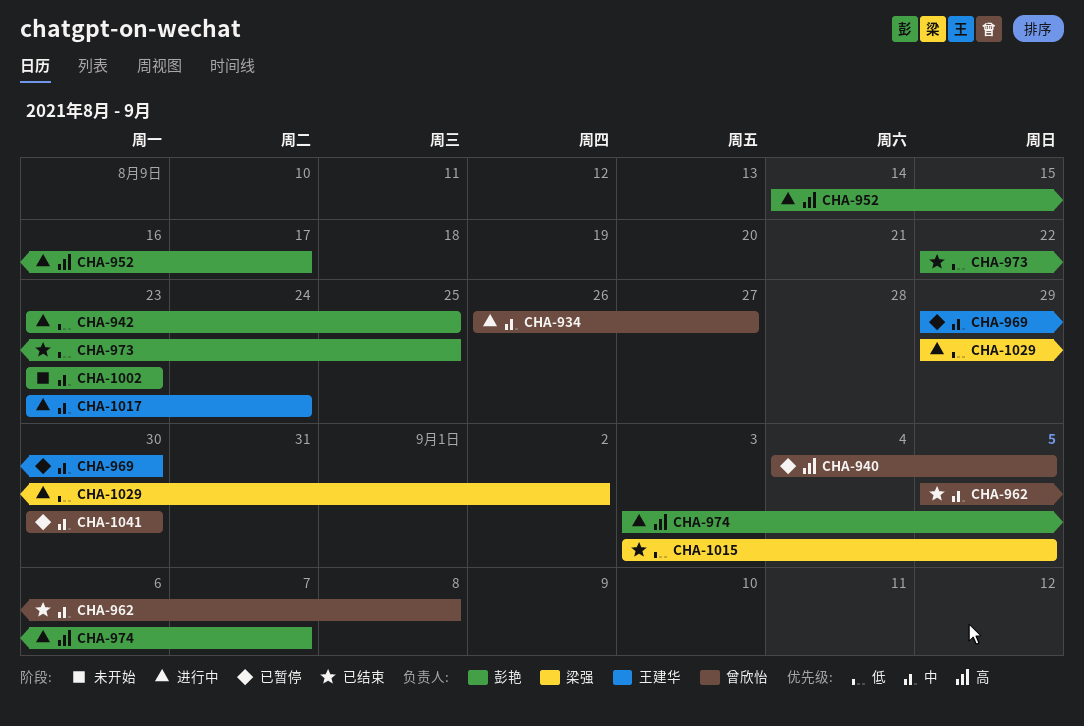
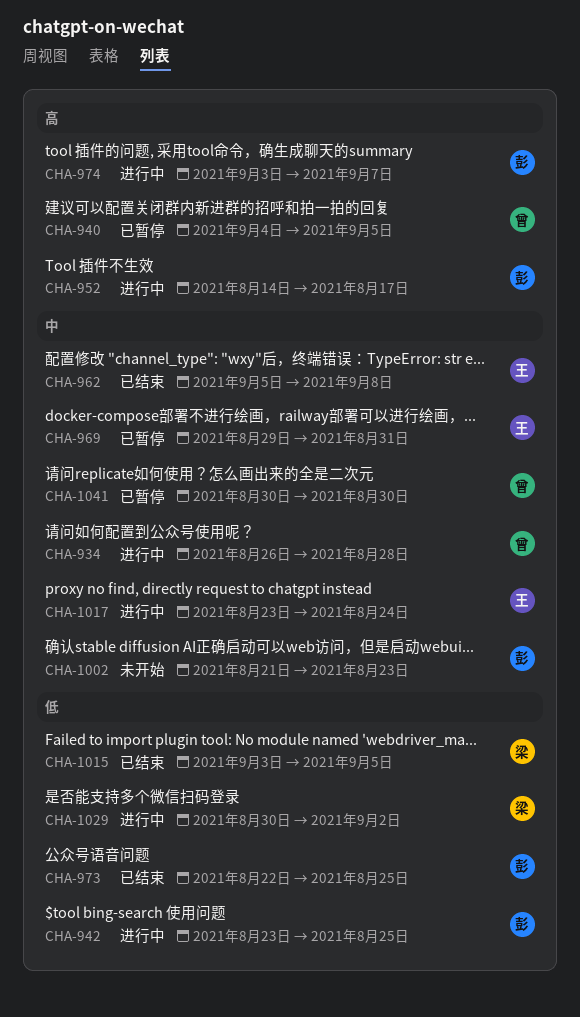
CHA-934, due: Aug 27 -> Aug 28
CHA-962, owner: 曾欣怡 -> 王建华
CHA-969, due: Aug 30 -> Aug 31
CHA-1002, start: Aug 23 -> Aug 21
CHA-1029, start: Aug 29 -> Aug 30

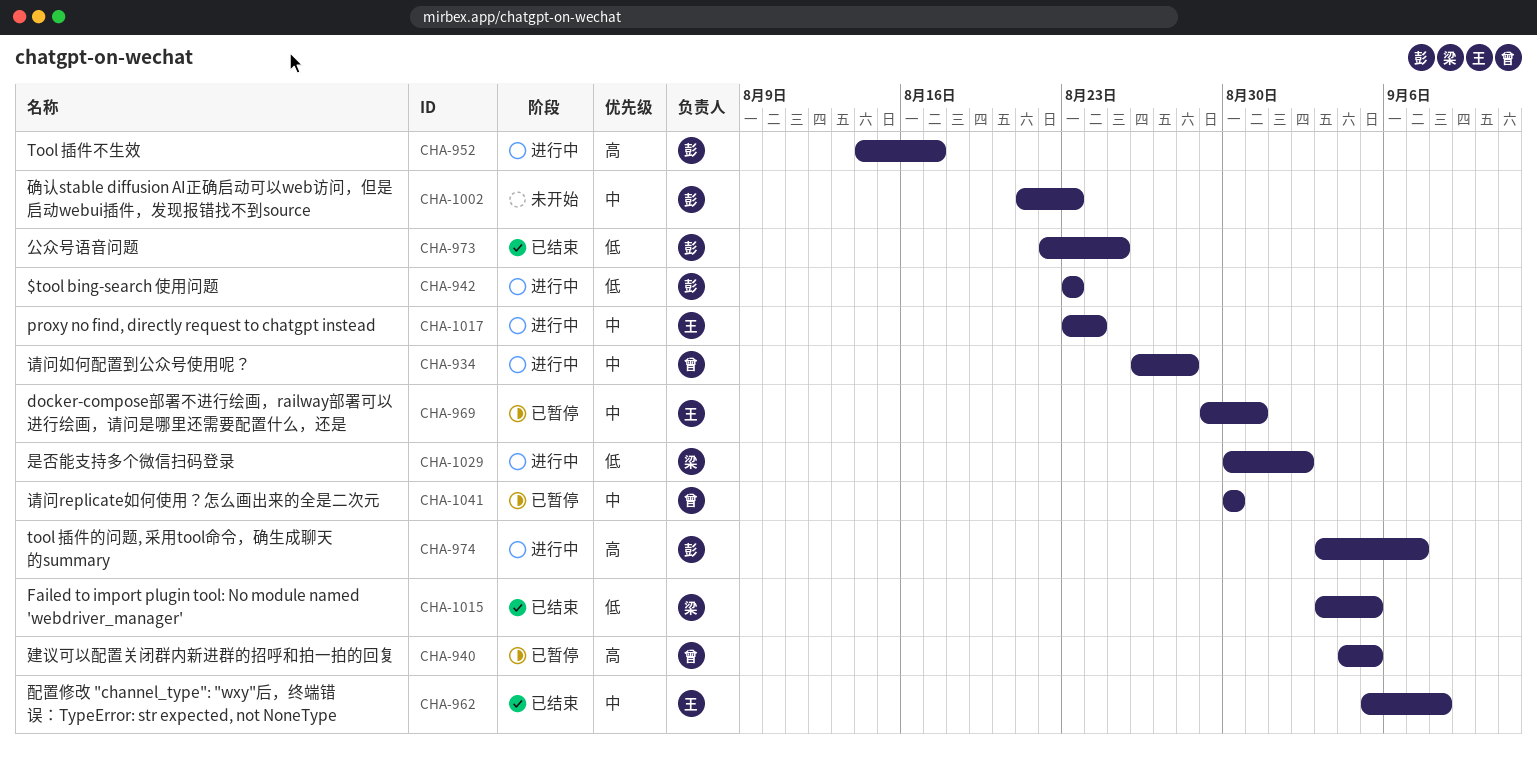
CHA-942, due: Aug 25 -> Aug 23

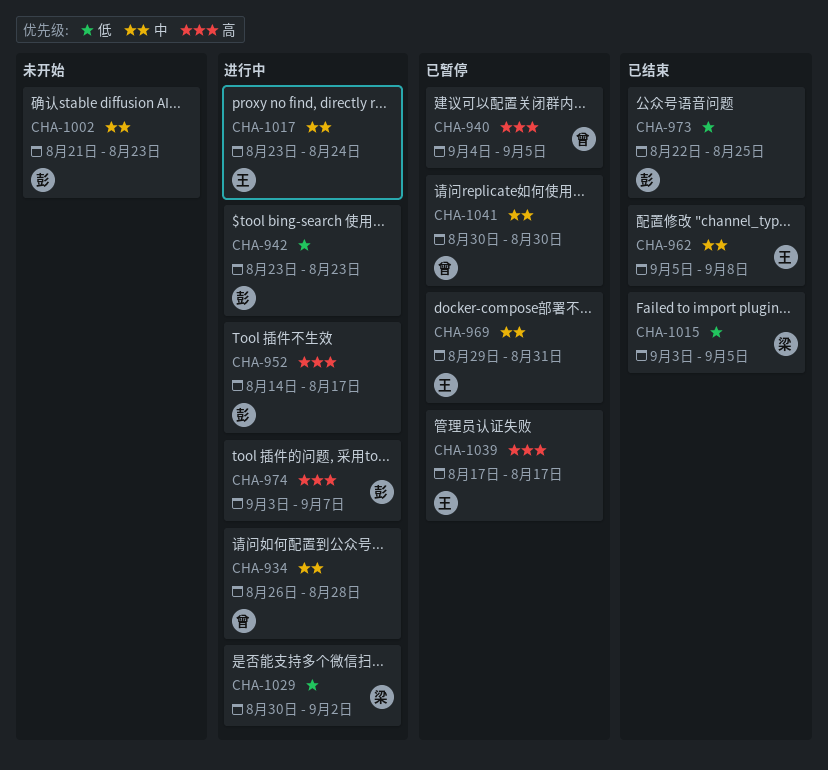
CHA-1039: none -> present

